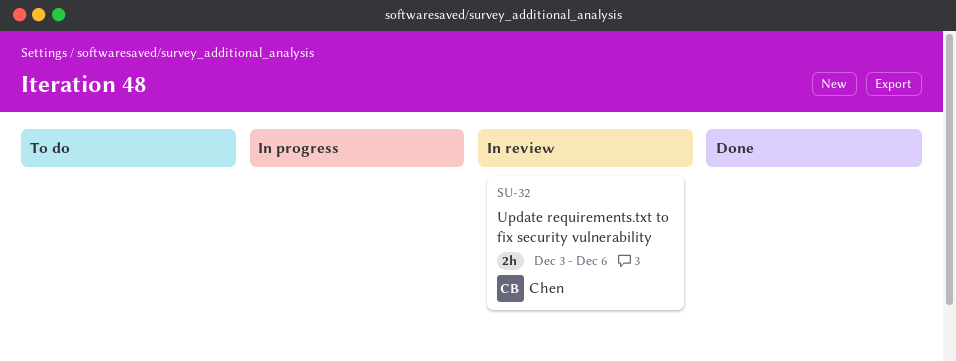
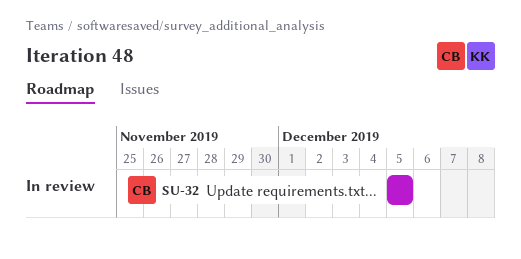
SU-32, start: Dec 3 -> Dec 5
SU-32, due: Dec 6 -> Dec 5

